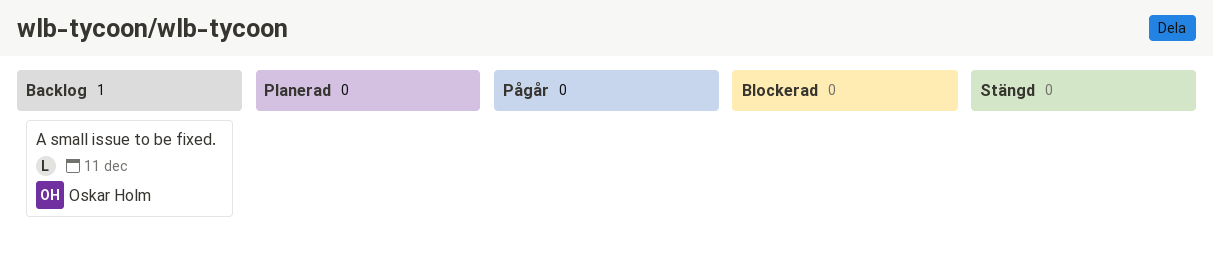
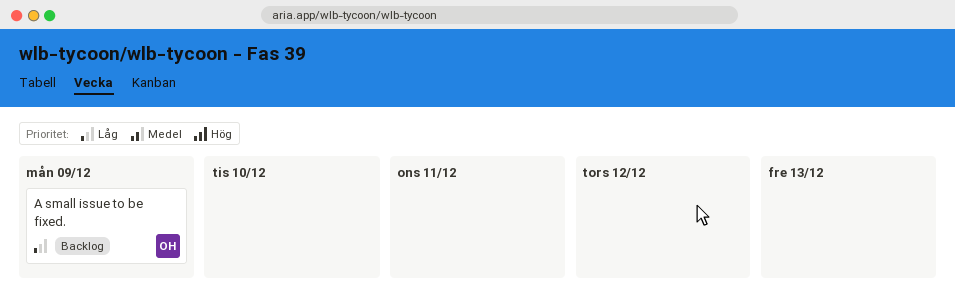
A small issue to be fixed., due: Dec 11 -> Dec 9

